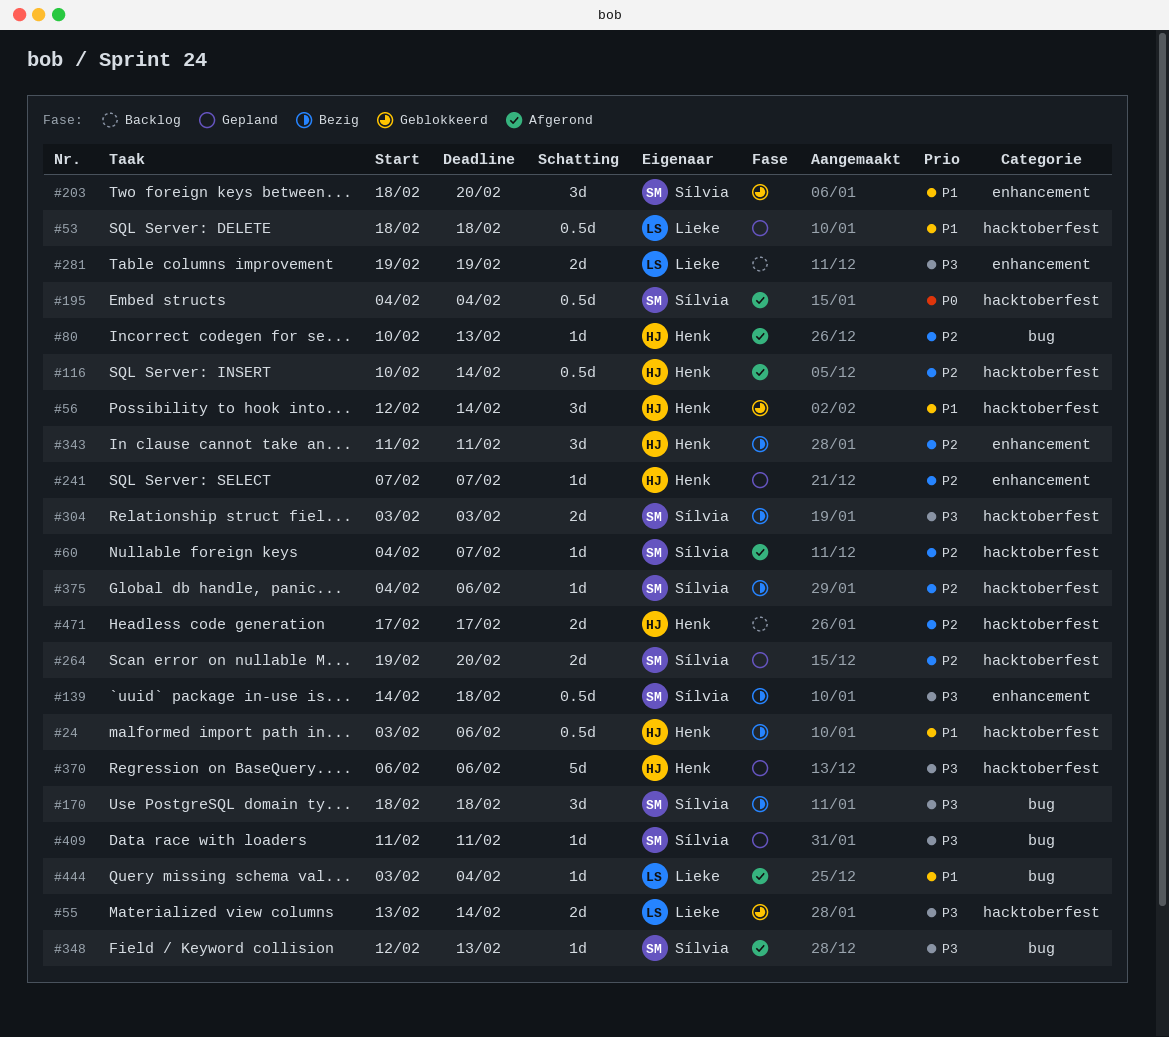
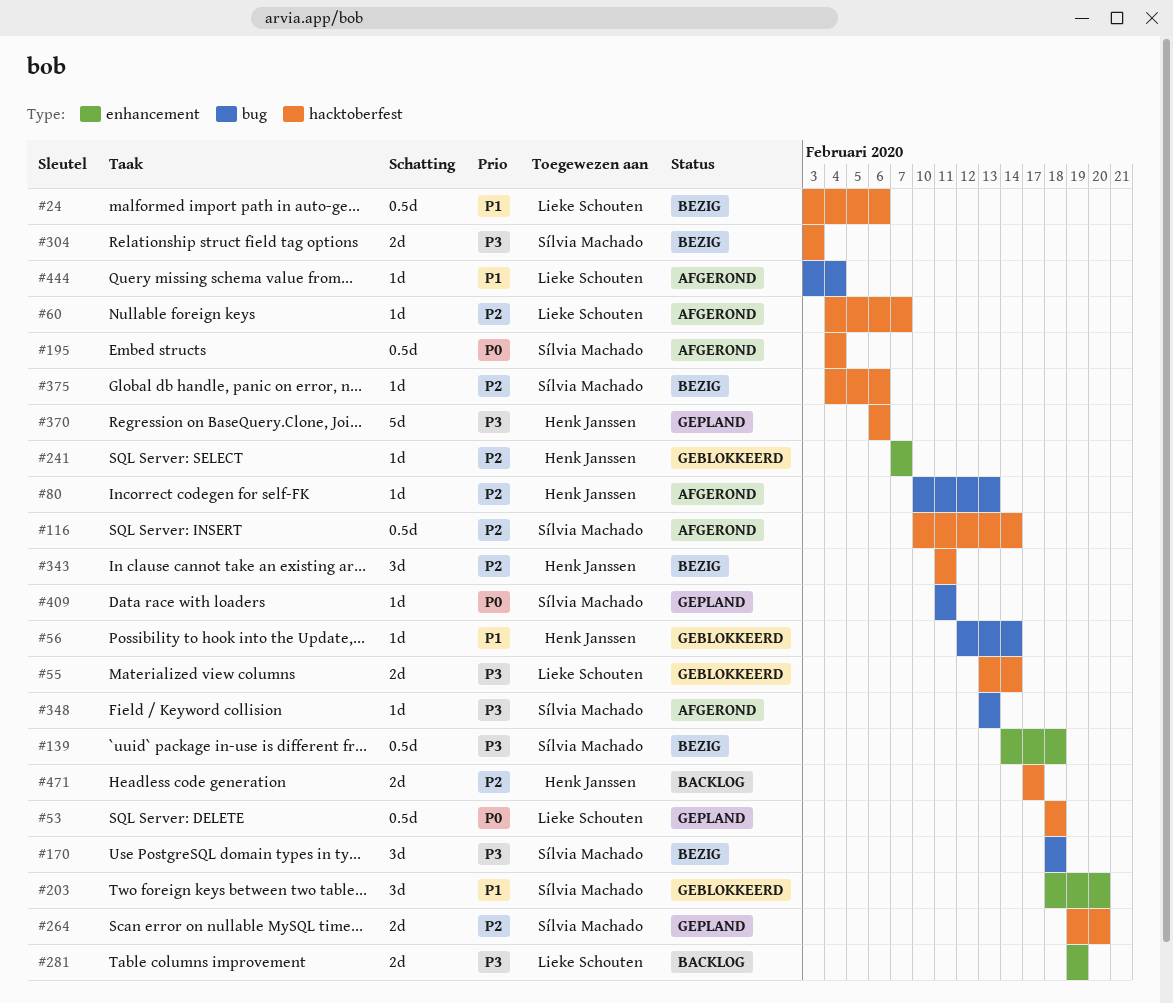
#24, owner: Henk Janssen -> Lieke Schouten
#53, priority: P1 -> P0
#56, label: hacktoberfest -> bug
#56, estimate: 3d -> 1d
#60, owner: Sílvia Machado -> Lieke Schouten
#116, owner: Henk Janssen -> Sílvia Machado
#241, status: Gepland -> Geblokkeerd
#343, label: enhancement -> hacktoberfest
#348, start: Feb 12 -> Feb 13
#409, priority: P3 -> P0

